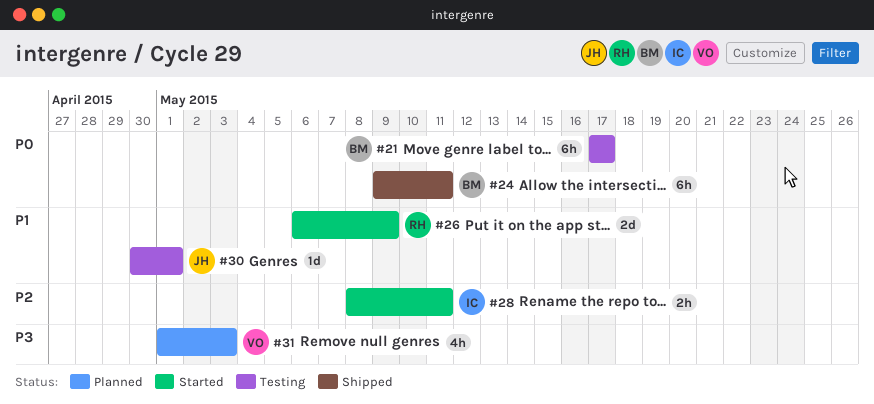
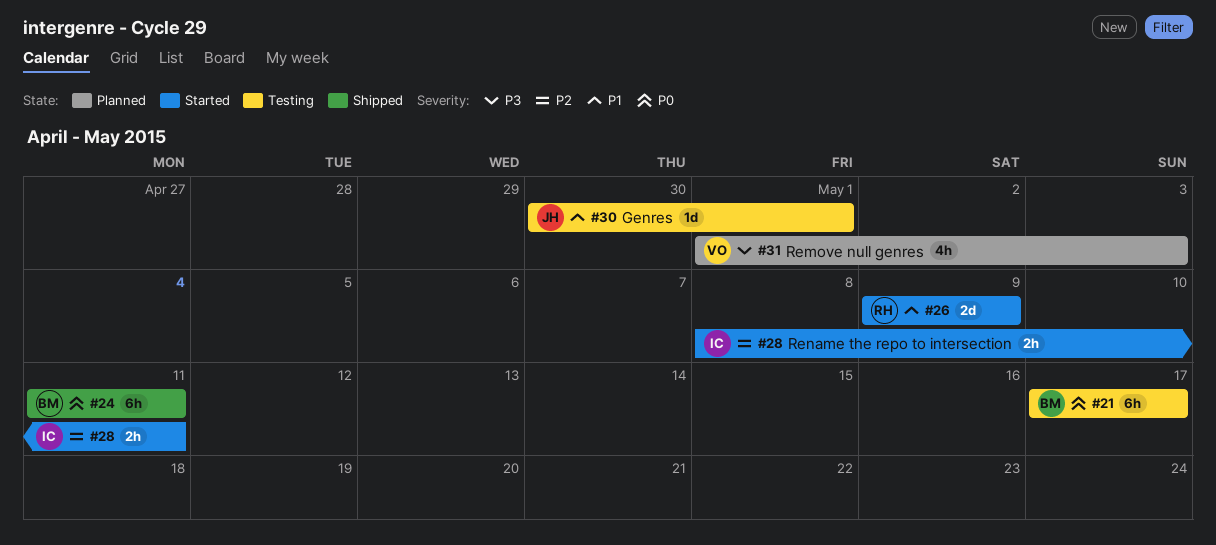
#24, start: May 9 -> May 11
#26, start: May 6 -> May 9

